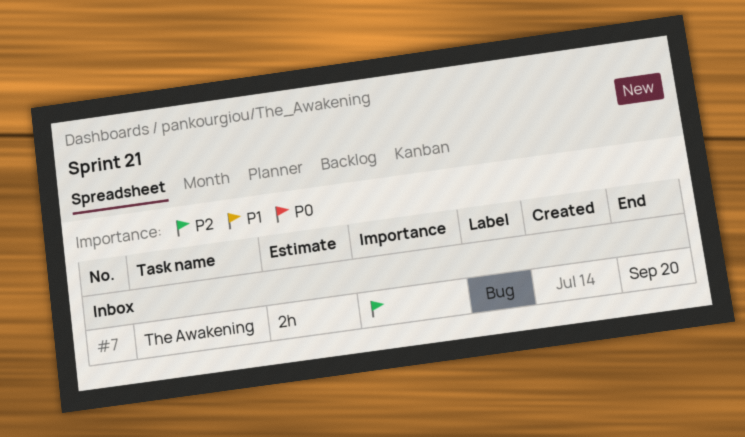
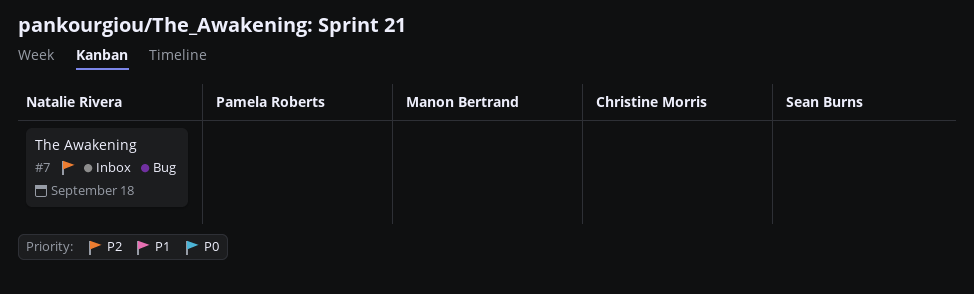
#7, due: Sep 20 -> Sep 18

